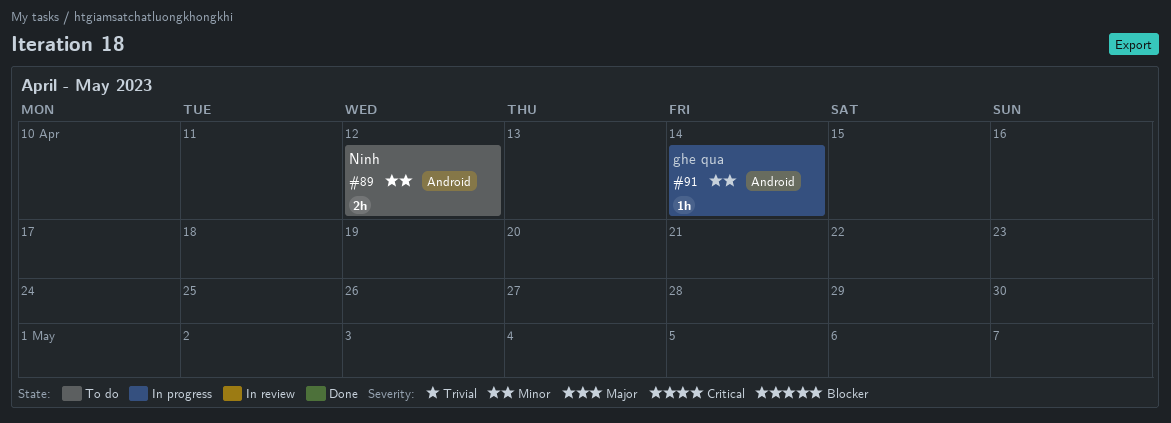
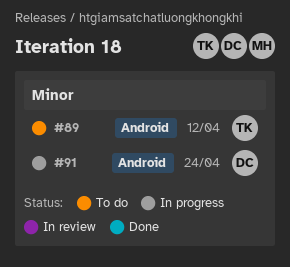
#91, due: Apr 14 -> Apr 24

